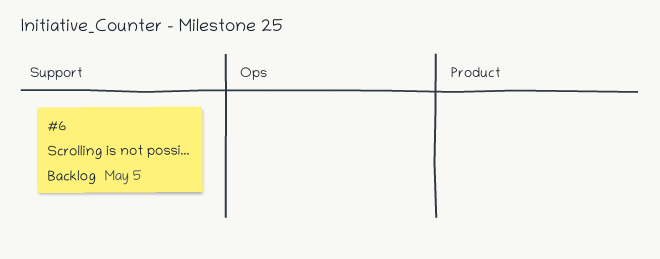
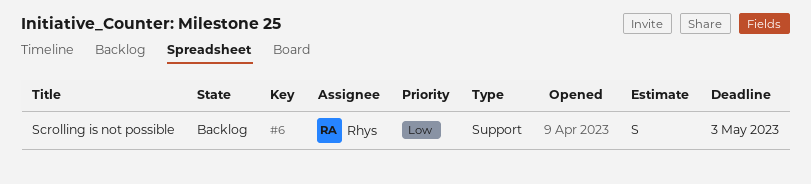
#6, due: May 5 -> May 3

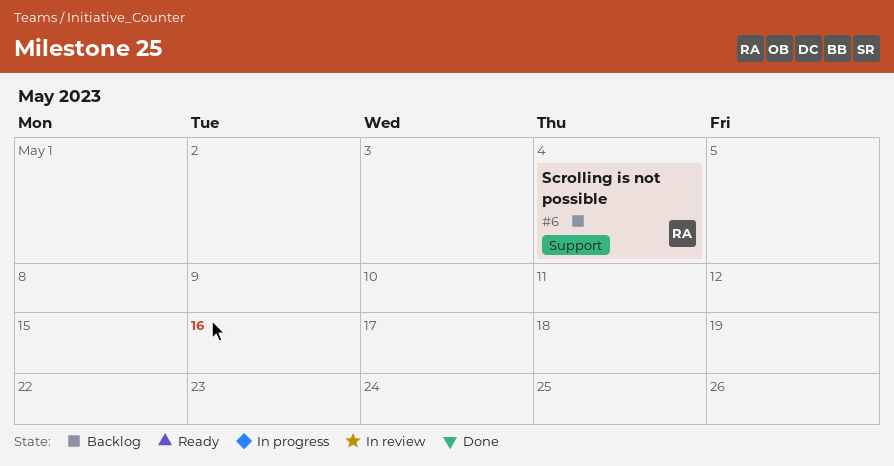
#6, due: May 3 -> May 4

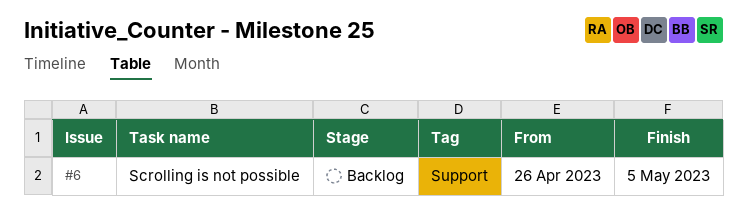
#6, due: May 4 -> May 5

